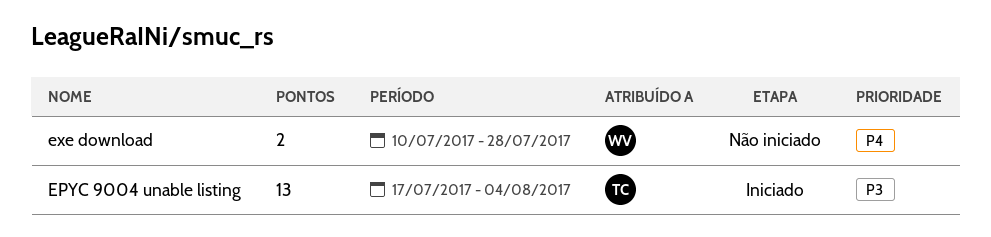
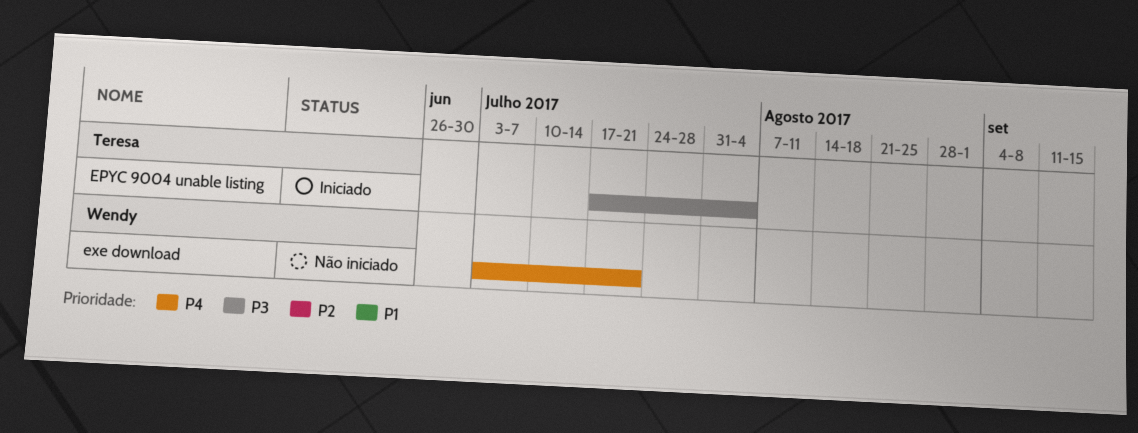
exe download, start: Jul 10 -> Jul 3
exe download, due: Jul 28 -> Jul 21

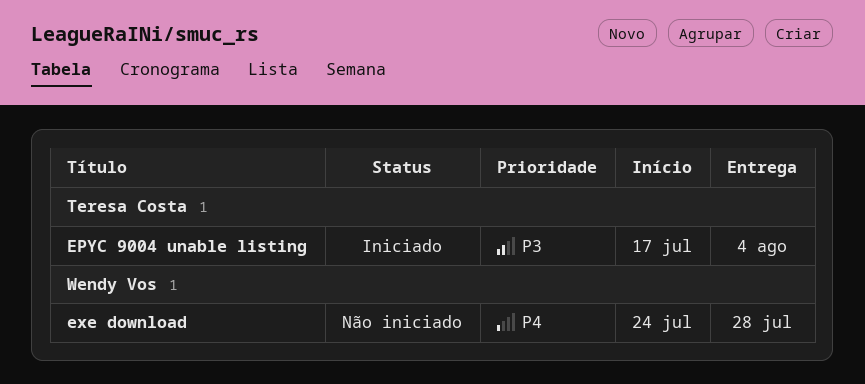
exe download, start: Jul 3 -> Jul 24
exe download, due: Jul 21 -> Jul 28

